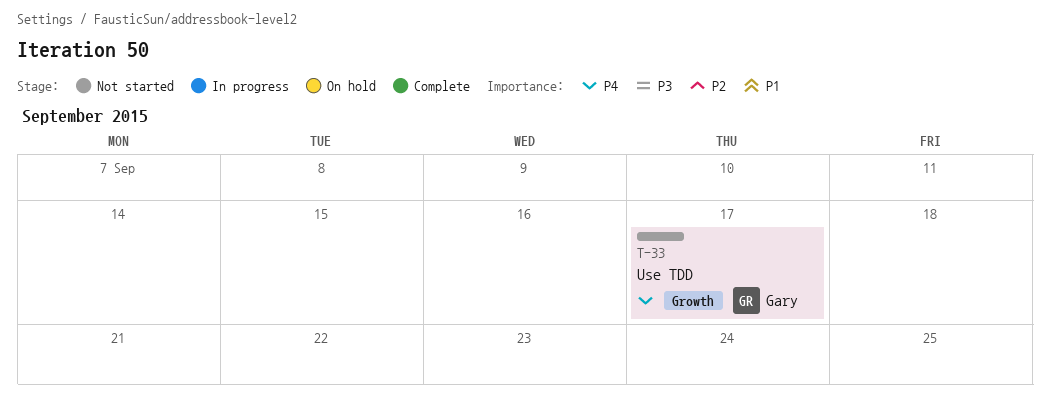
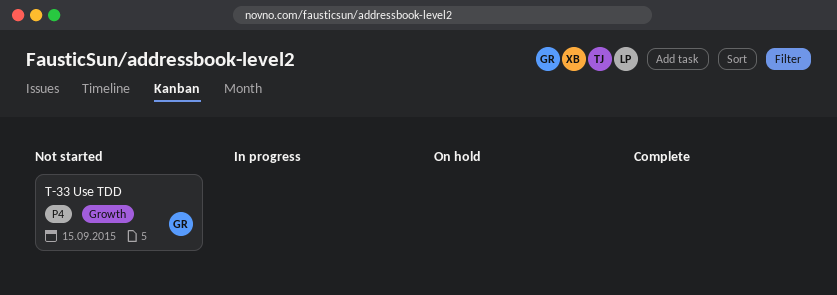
T-33, due: Sep 17 -> Sep 15

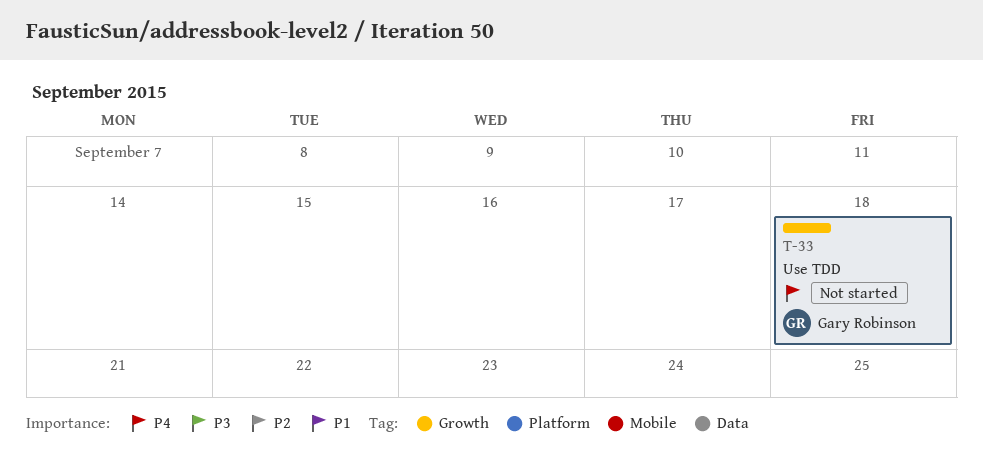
T-33, due: Sep 15 -> Sep 18

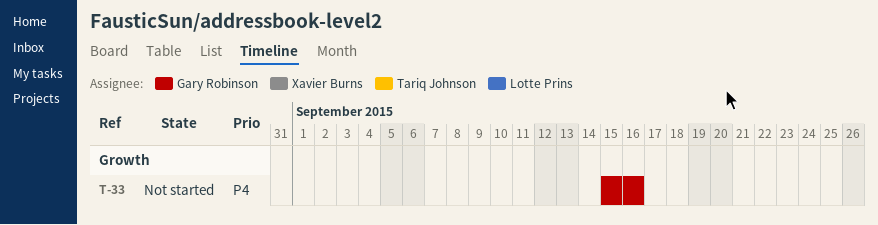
T-33, due: Sep 18 -> Sep 16

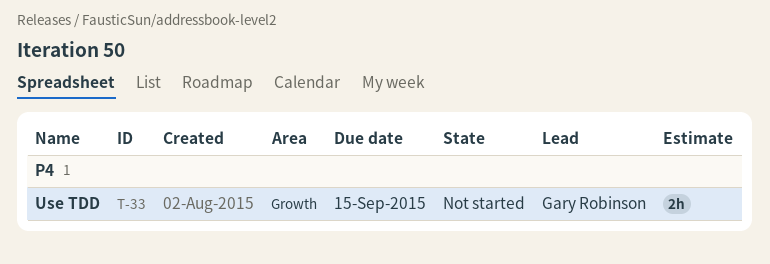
T-33, due: Sep 16 -> Sep 15

